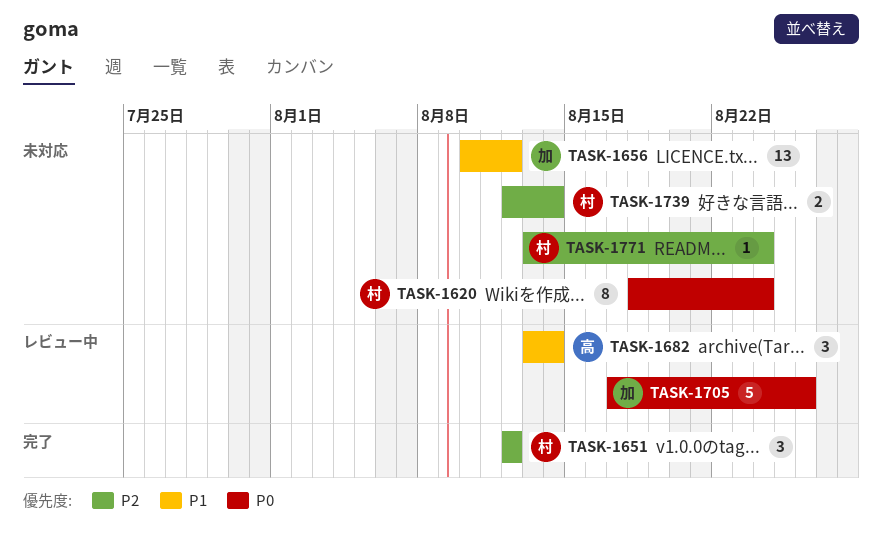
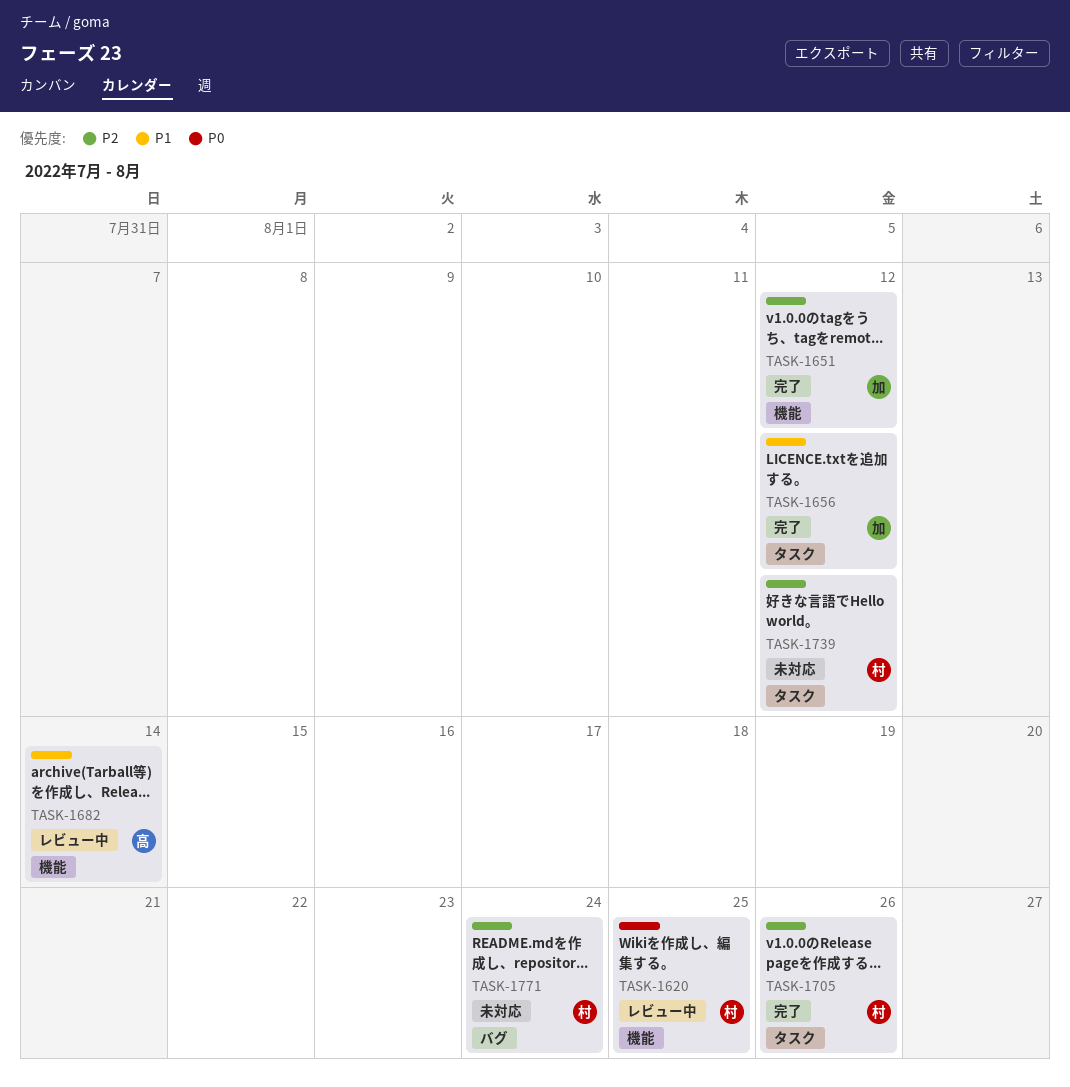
TASK-1620, status: 未対応 -> レビュー中
TASK-1620, due: Aug 24 -> Aug 25
TASK-1651, owner: 村 -> 加
TASK-1656, status: 未対応 -> 完了
TASK-1705, status: レビュー中 -> 完了
TASK-1705, owner: 加 -> 村
TASK-1705, priority: P0 -> P2
TASK-1739, due: Aug 14 -> Aug 12

